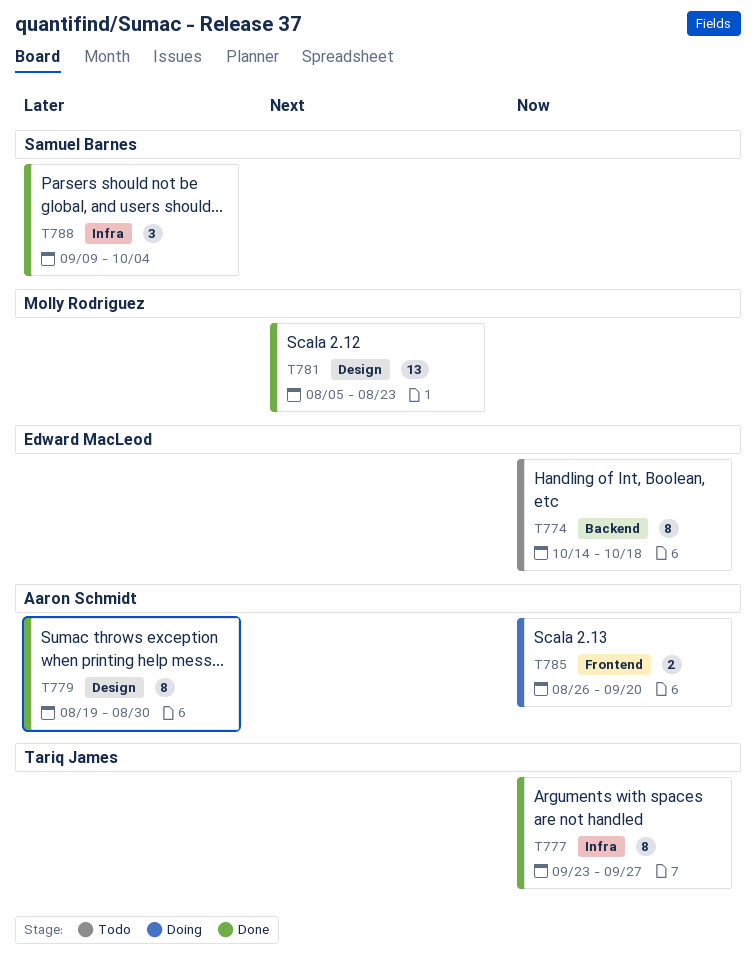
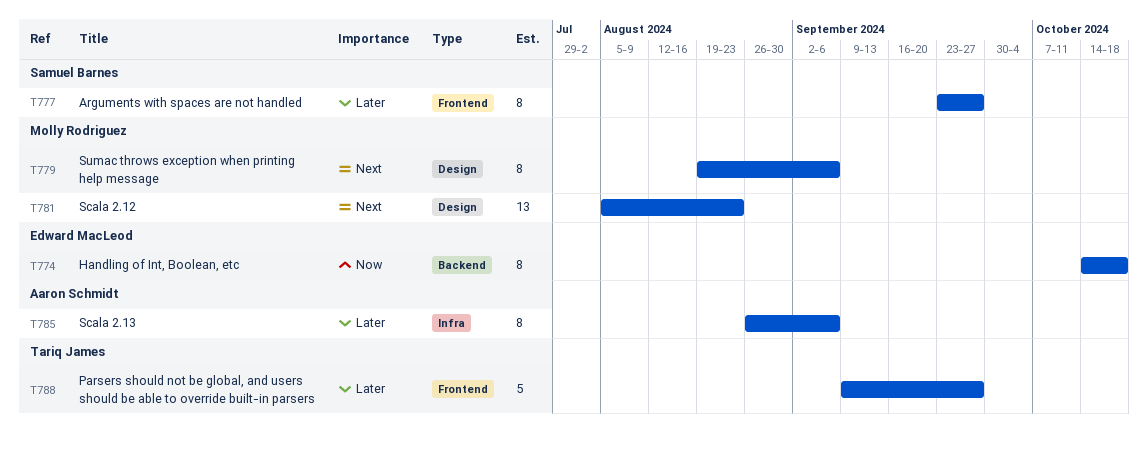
T777, owner: Tariq James -> Samuel Barnes
T777, priority: Now -> Later
T777, label: Infra -> Frontend
T779, owner: Aaron Schmidt -> Molly Rodriguez
T779, priority: Later -> Next
T779, due: Aug 30 -> Sep 6
T785, priority: Now -> Later
T785, label: Frontend -> Infra
T785, estimate: 2 -> 8
T785, due: Sep 20 -> Sep 6
T788, owner: Samuel Barnes -> Tariq James
T788, label: Infra -> Frontend
T788, estimate: 3 -> 5
T788, due: Oct 4 -> Sep 27

